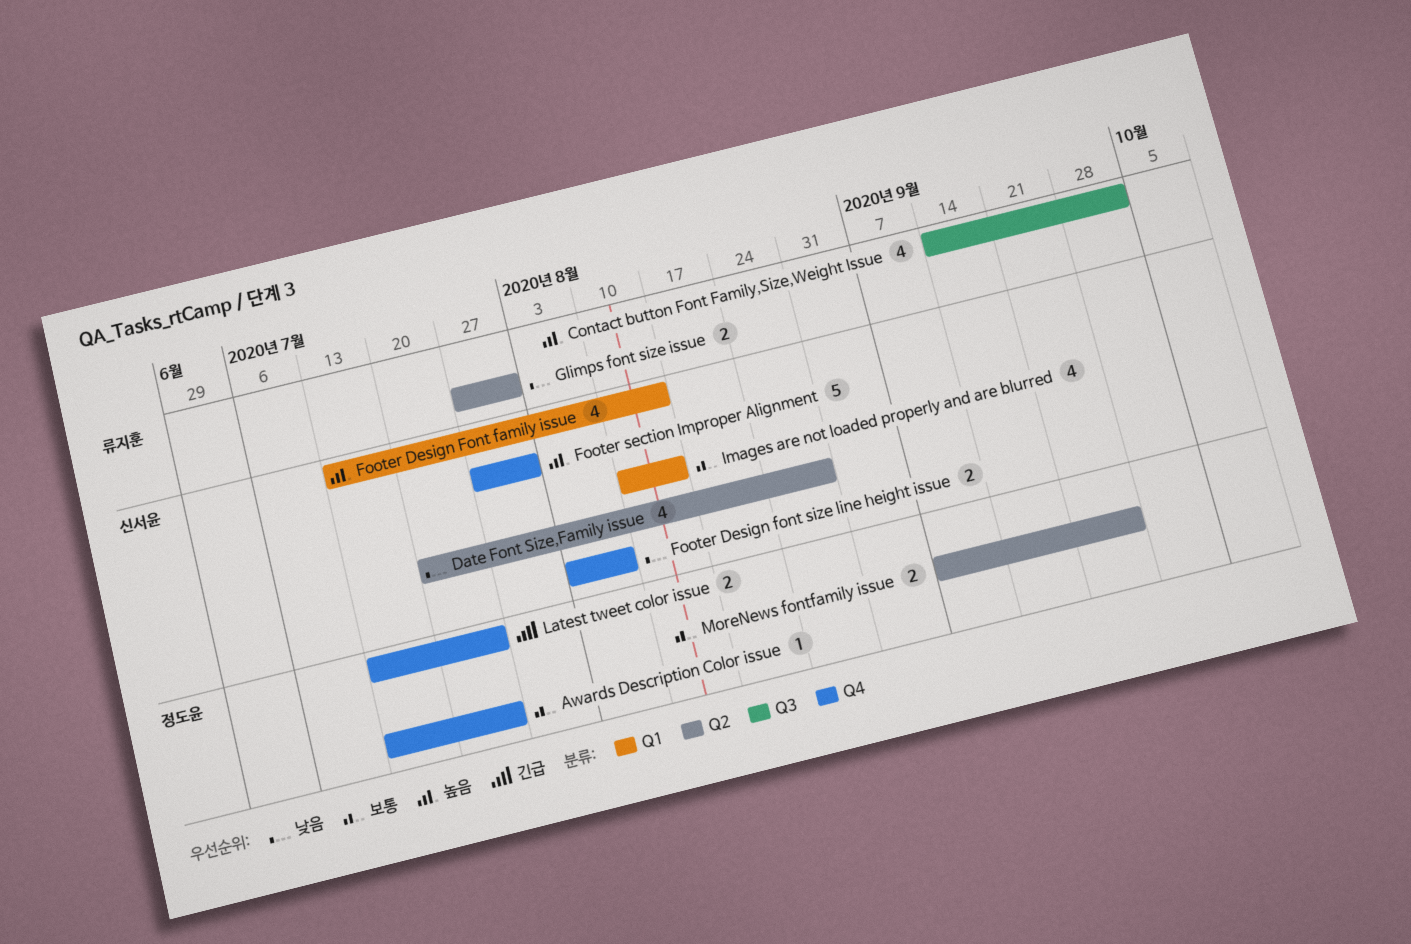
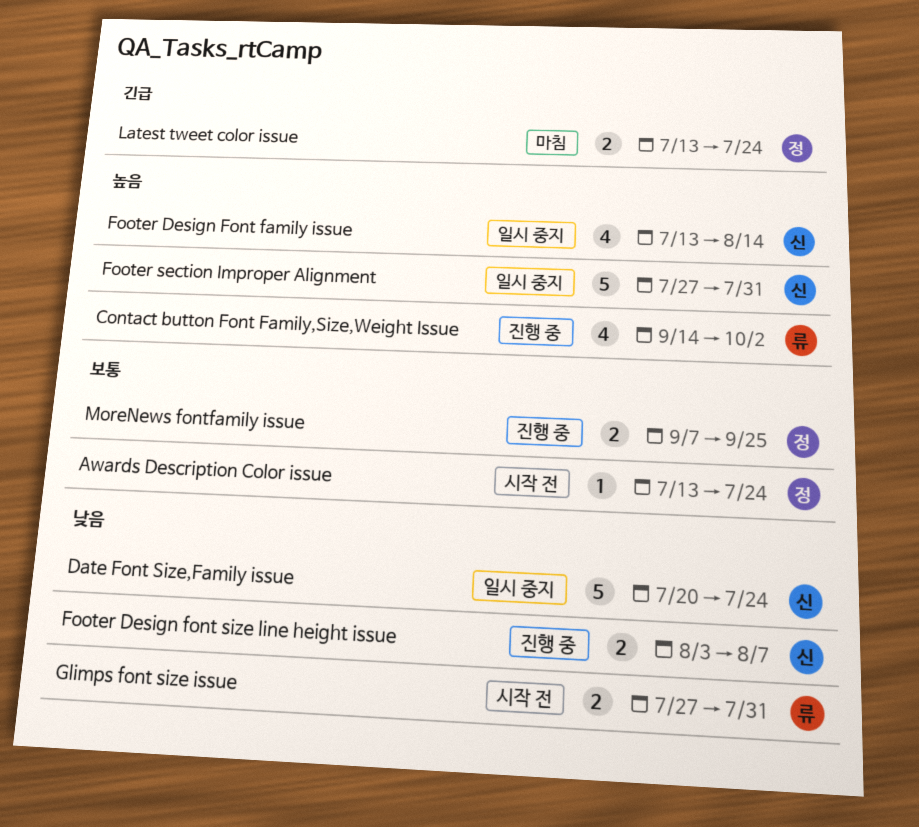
Date Font Size,Family issue, estimate: 4 -> 5
Date Font Size,Family issue, due: Aug 28 -> Jul 24
Images are not loaded properly and are blurred: present -> none

